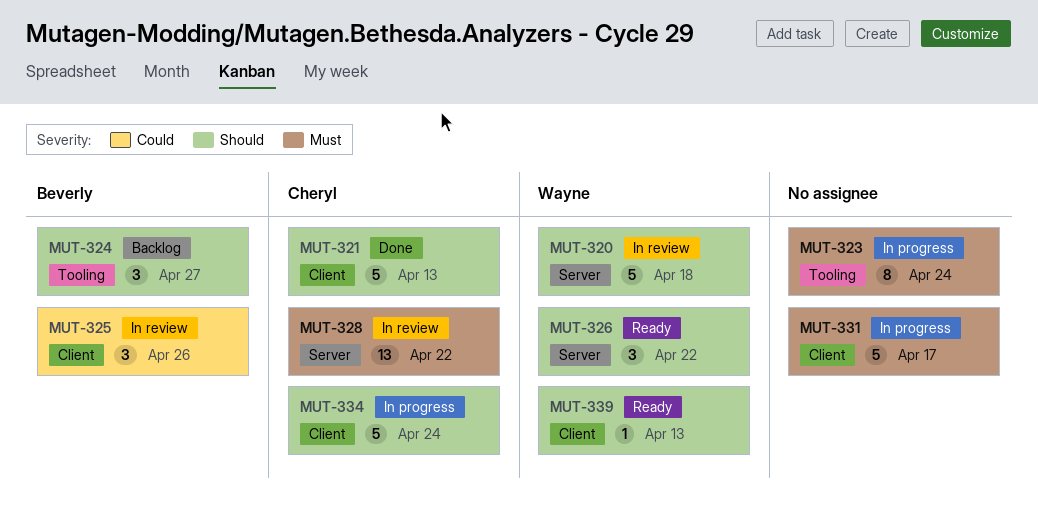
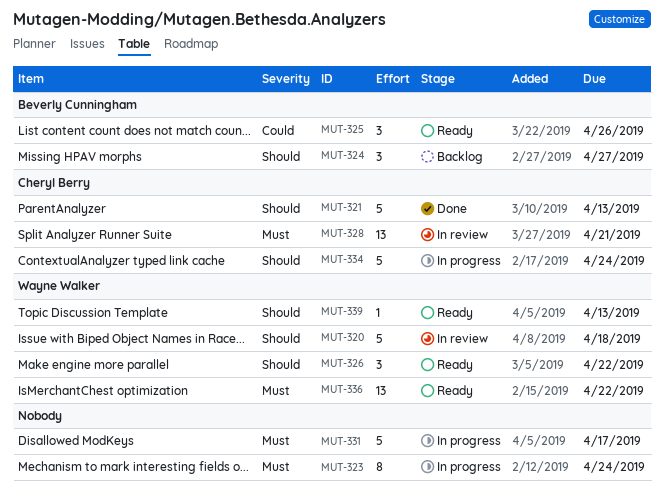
MUT-325, status: In review -> Ready
MUT-328, due: Apr 22 -> Apr 21
MUT-336: none -> present

